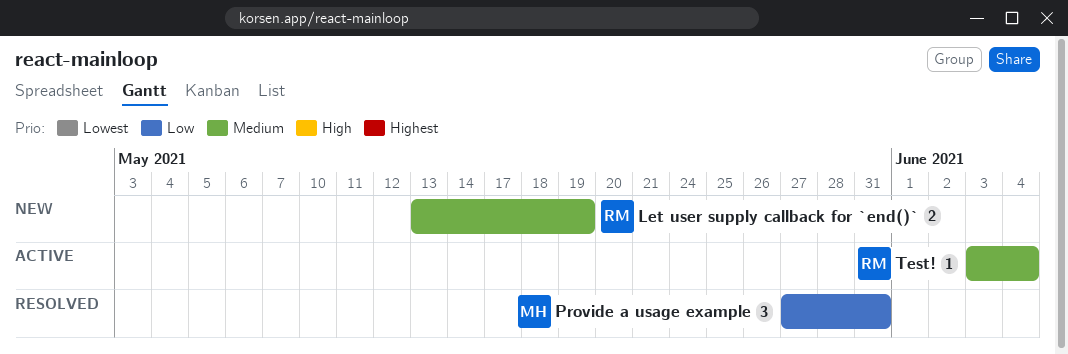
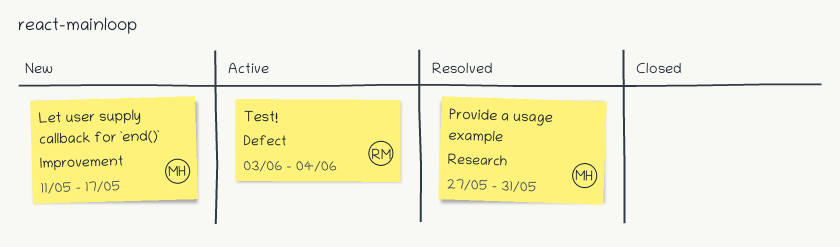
Let user supply callback for `end()`, owner: RM -> MH
Let user supply callback for `end()`, start: May 13 -> May 11
Let user supply callback for `end()`, due: May 19 -> May 17

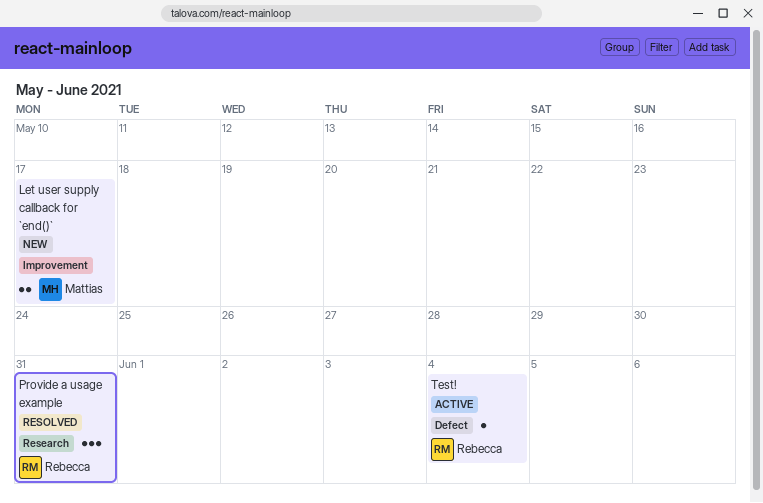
Provide a usage example, owner: Mattias -> Rebecca

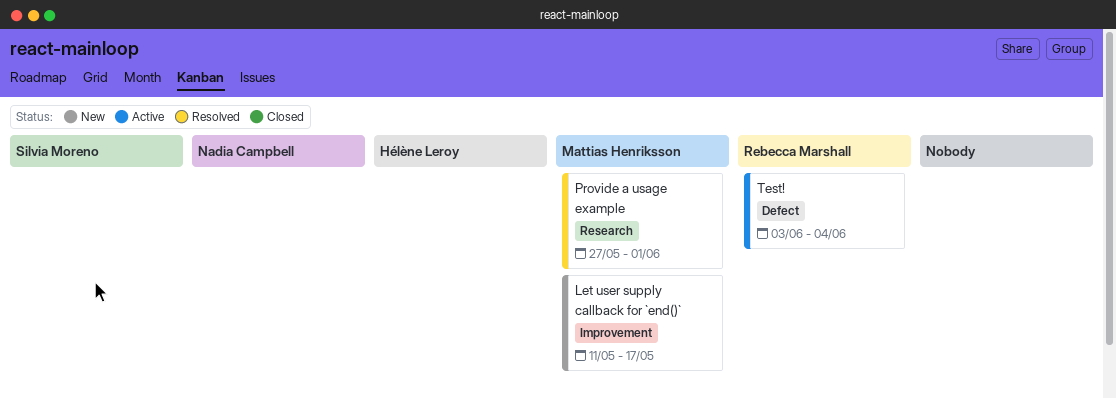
Provide a usage example, owner: Rebecca Marshall -> Mattias Henriksson
Provide a usage example, due: May 31 -> Jun 1

